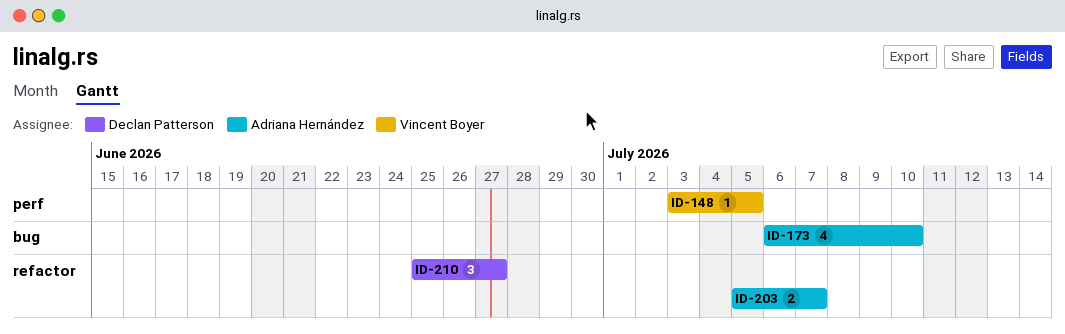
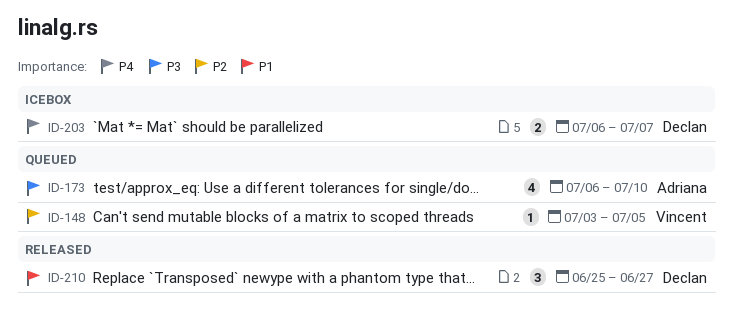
ID-203, owner: Adriana Hernández -> Declan Patterson
ID-203, start: Jul 5 -> Jul 6

